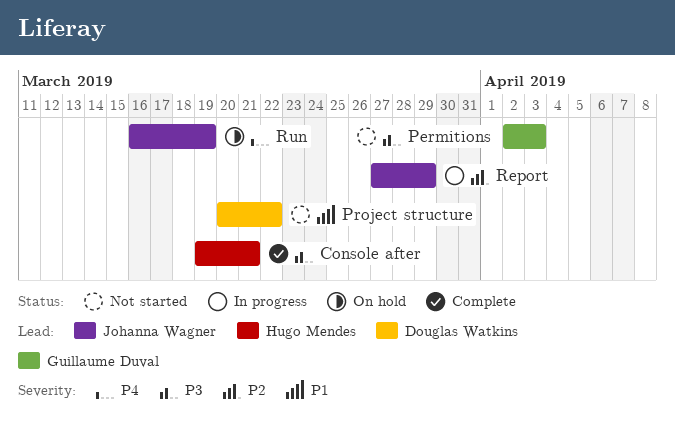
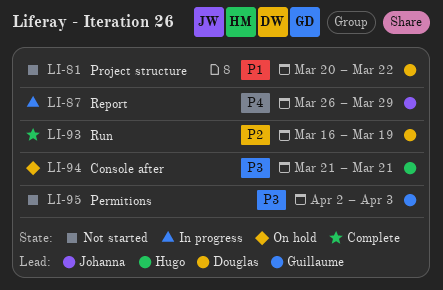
Console after, status: Complete -> On hold
Console after, start: Mar 19 -> Mar 21
Report, priority: P2 -> P4
Report, start: Mar 27 -> Mar 26
Run, status: On hold -> Complete
Run, owner: Johanna Wagner -> Douglas Watkins
Run, priority: P4 -> P2

